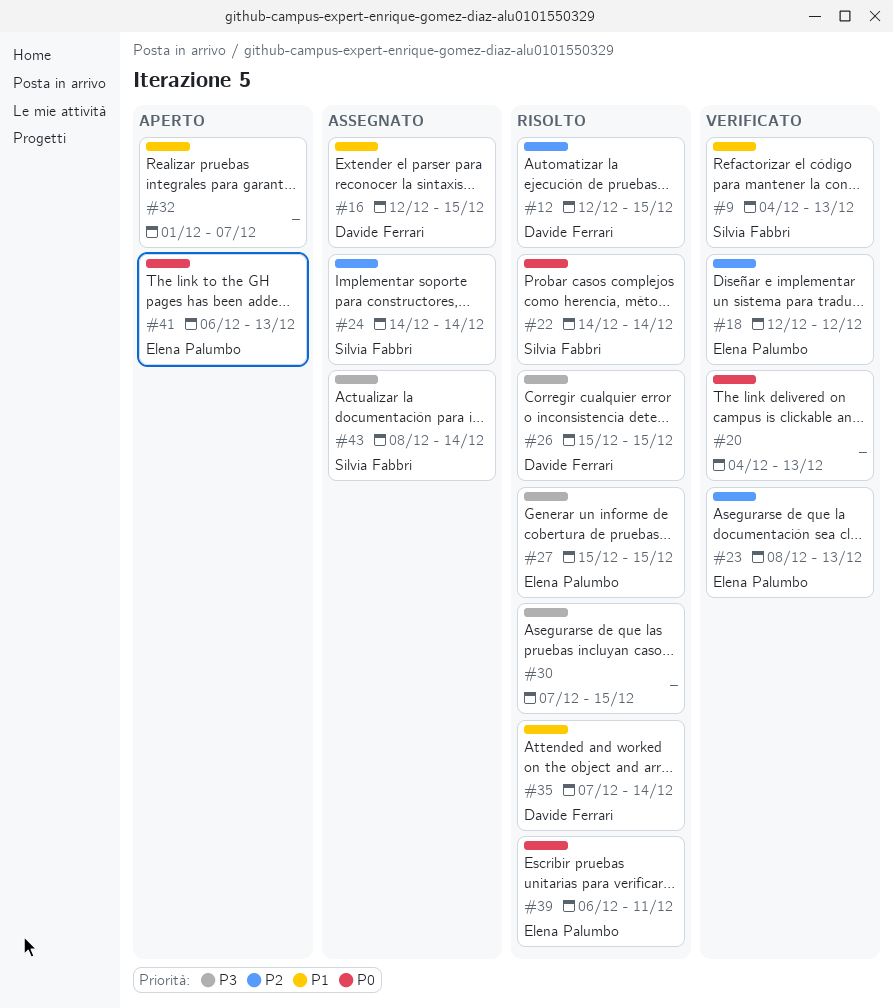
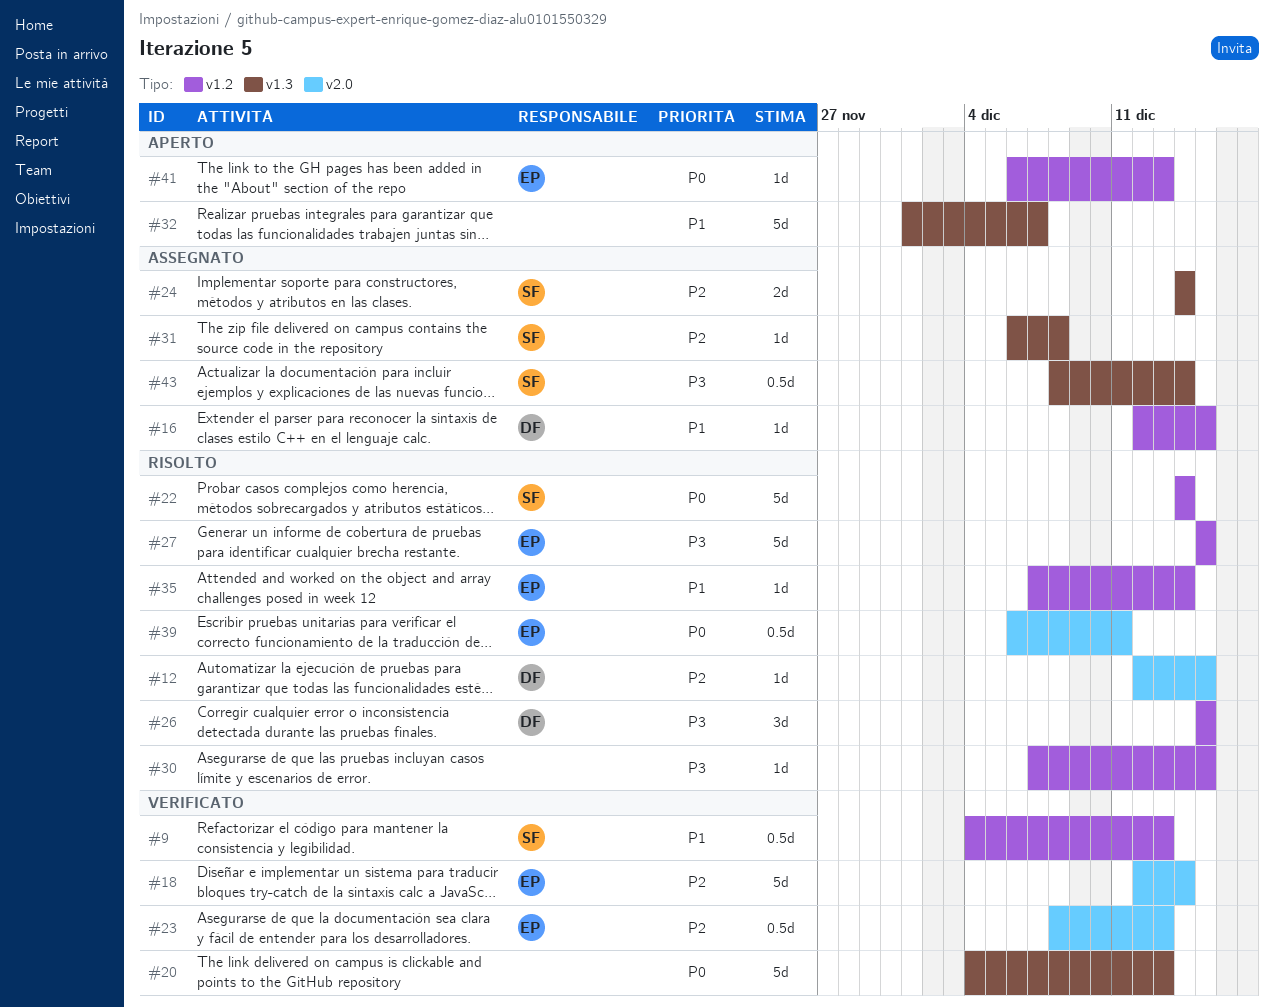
#18, due: Dec 12 -> Dec 14
#31: none -> present
#35, owner: Davide Ferrari -> Elena Palumbo

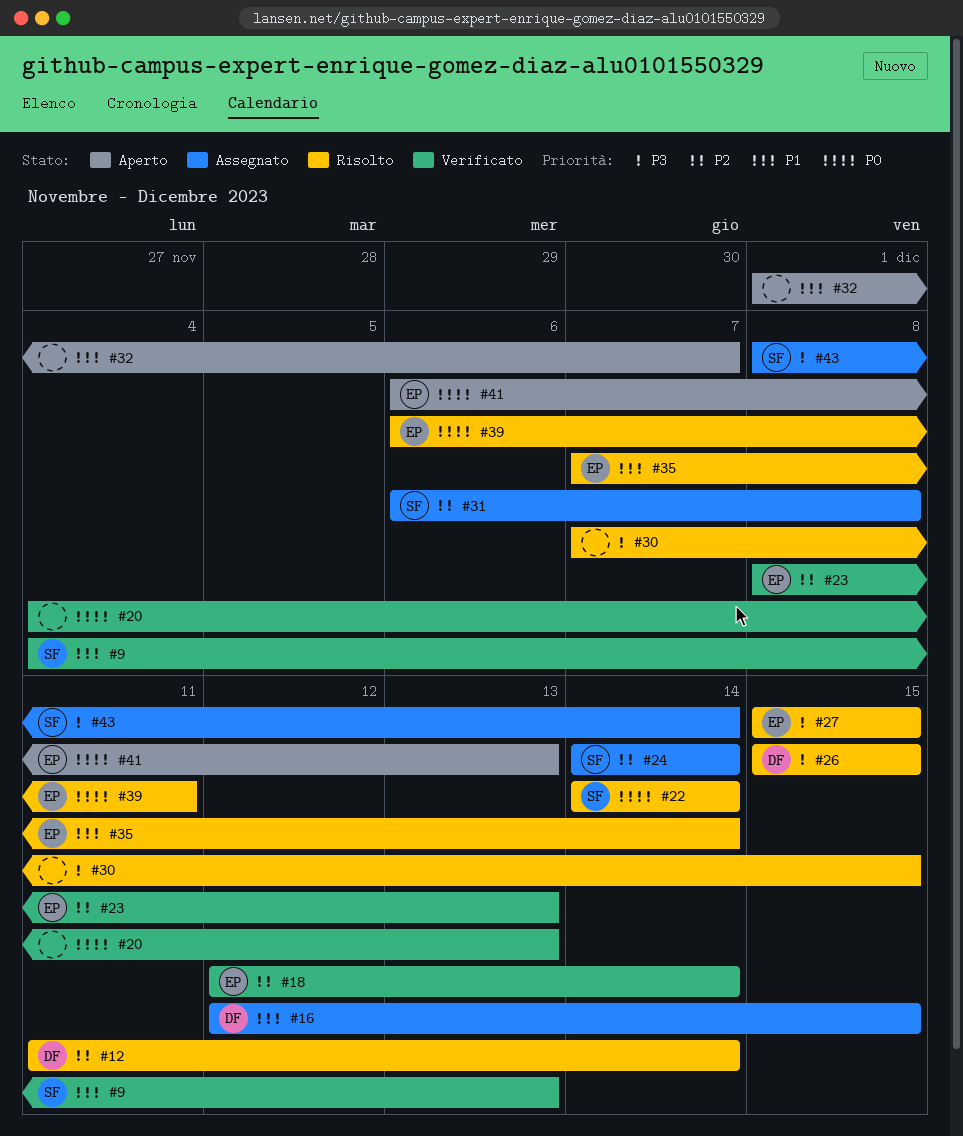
#12, start: Dec 12 -> Dec 11
#12, due: Dec 15 -> Dec 14

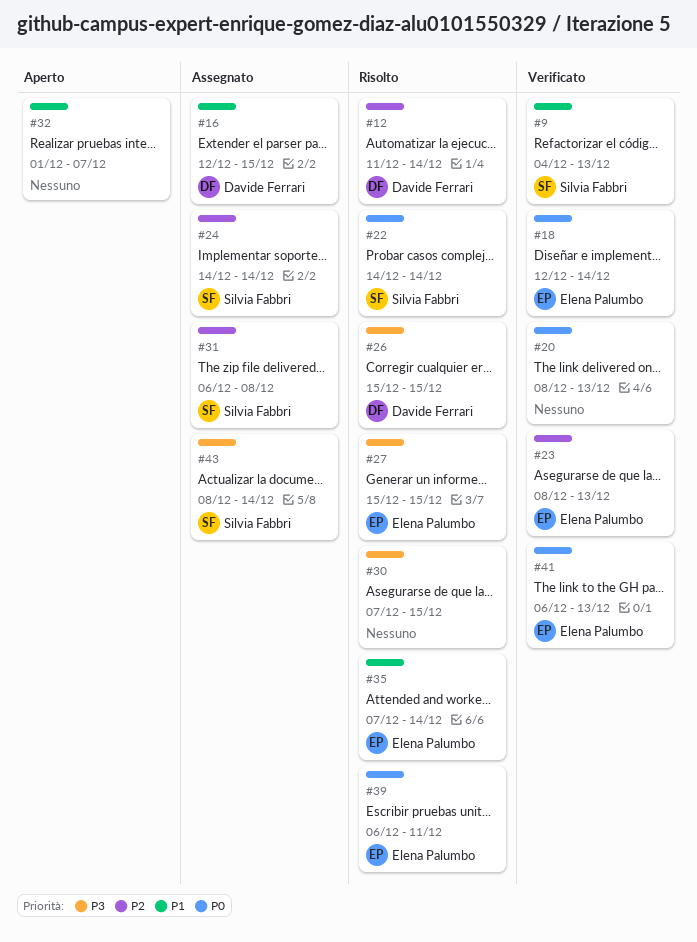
#18, priority: P2 -> P0
#20, start: Dec 4 -> Dec 8
#41, status: Aperto -> Verificato

